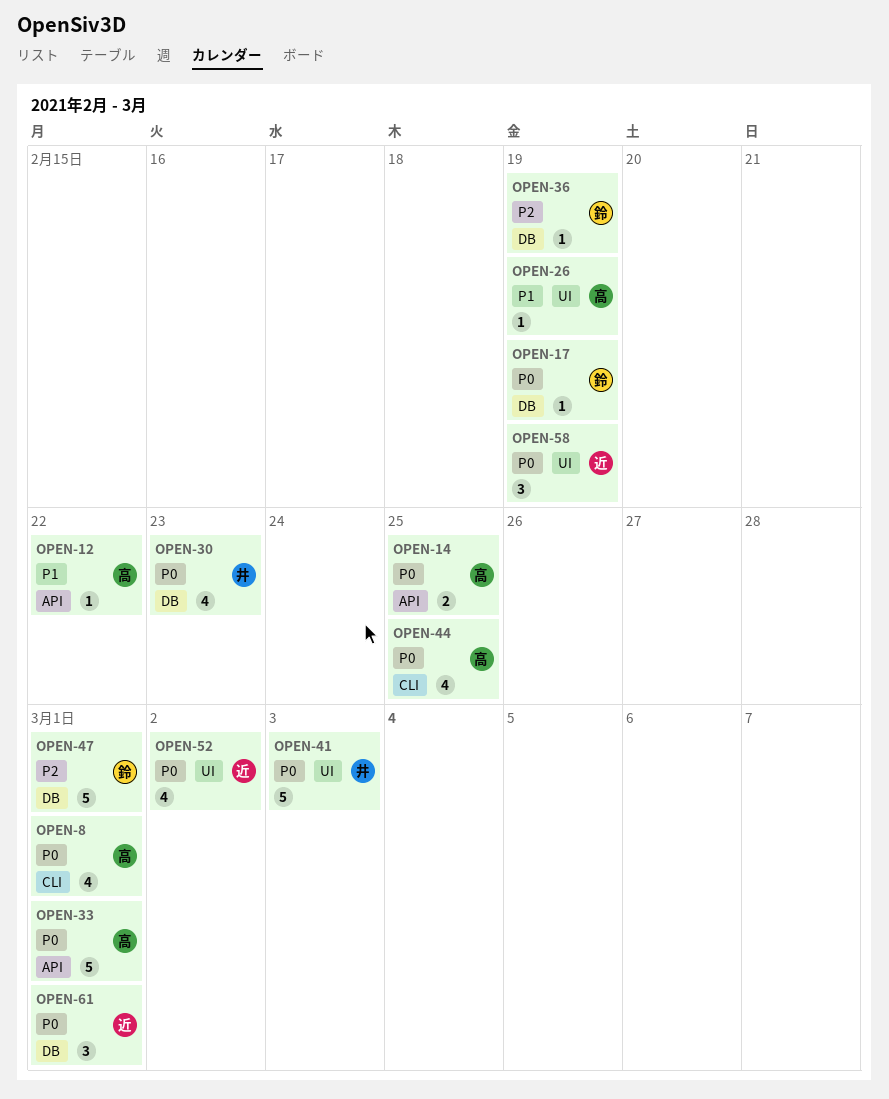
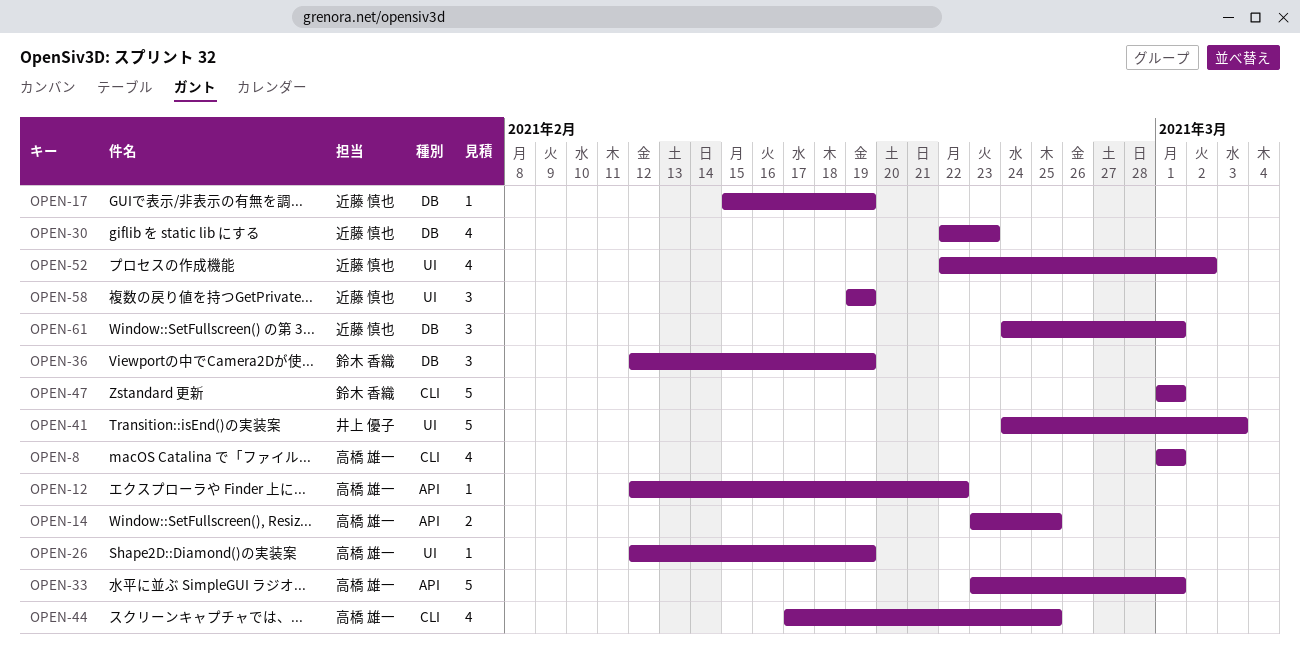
OPEN-17, owner: 鈴木 香織 -> 近藤 慎也
OPEN-30, owner: 井上 優子 -> 近藤 慎也
OPEN-36, estimate: 1 -> 3
OPEN-47, label: DB -> CLI

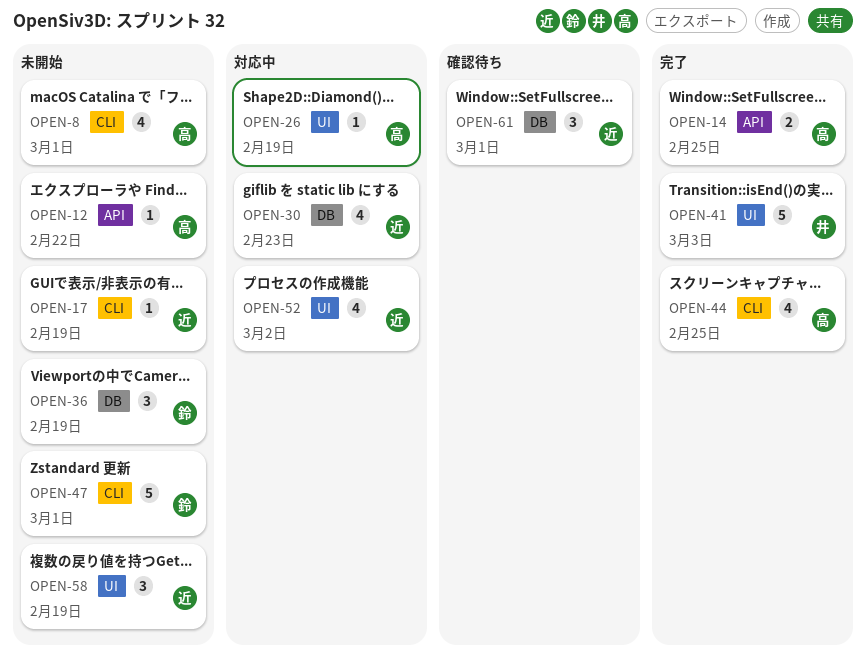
OPEN-17, label: DB -> CLI
OPEN-33: present -> none

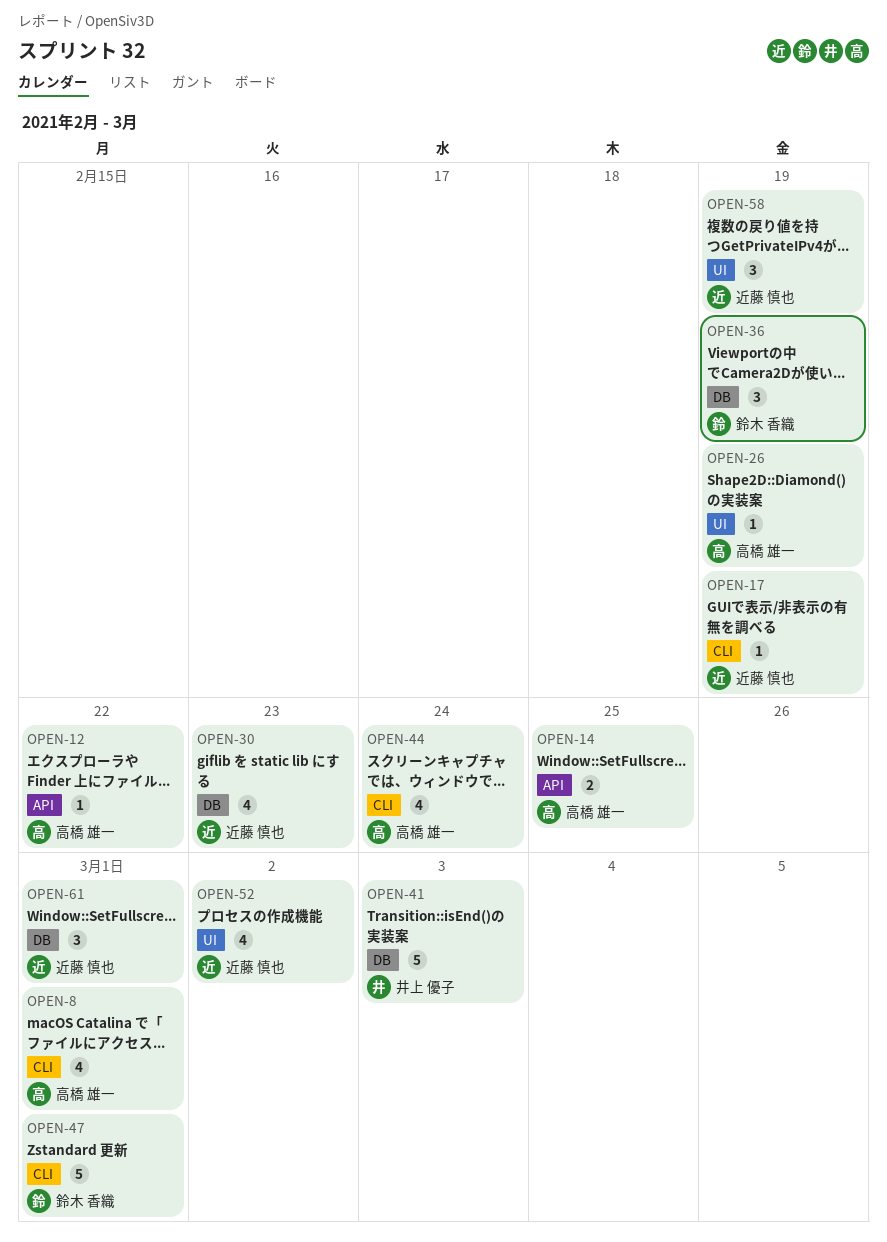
OPEN-41, label: UI -> DB
OPEN-44, due: Feb 25 -> Feb 24

